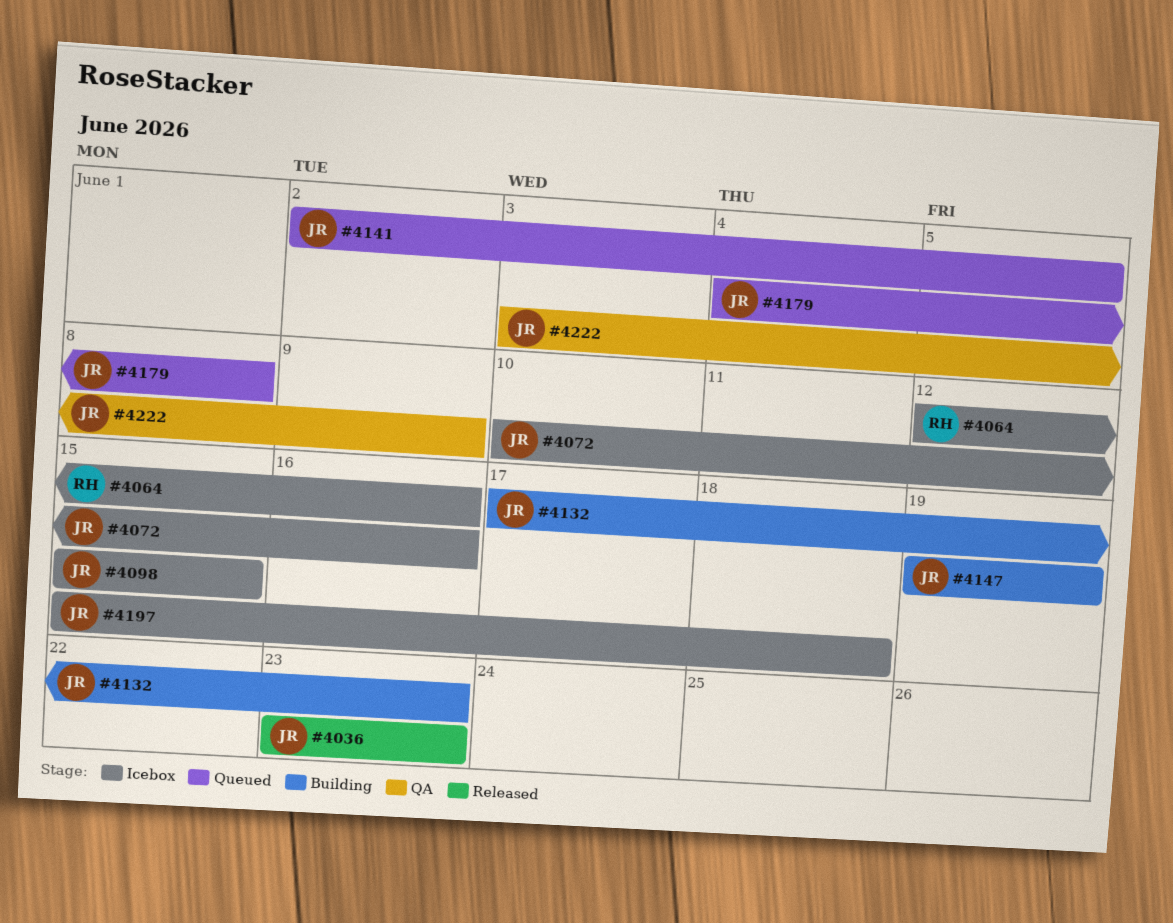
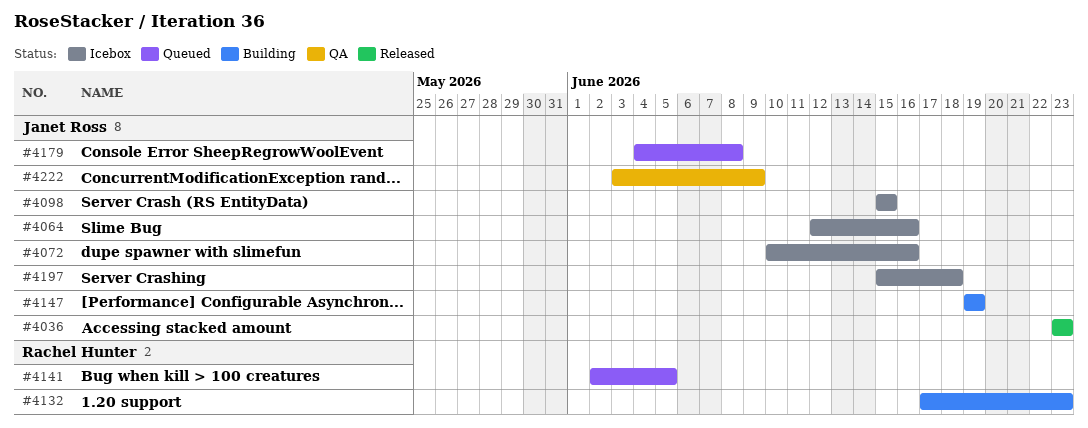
#4064, owner: Rachel Hunter -> Janet Ross
#4132, owner: Janet Ross -> Rachel Hunter
#4141, owner: Janet Ross -> Rachel Hunter

